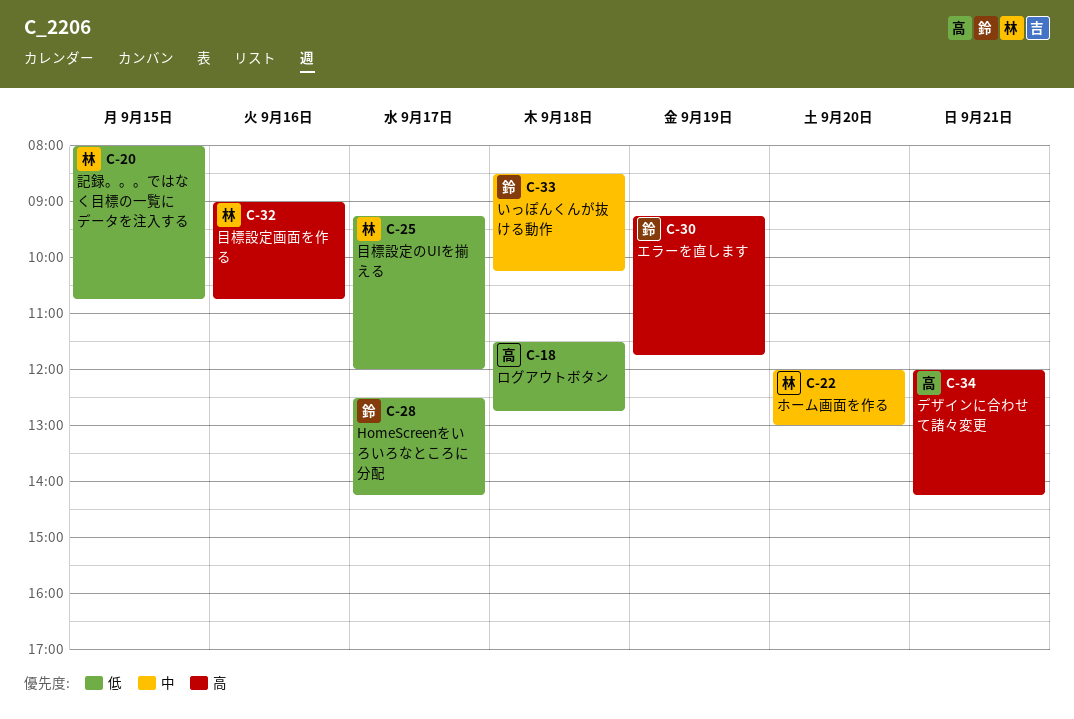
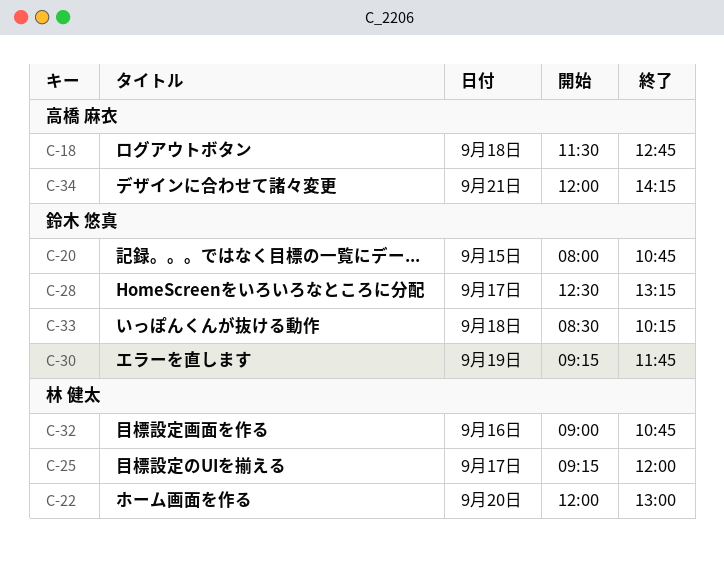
C-20, owner: 林 健太 -> 鈴木 悠真
C-28, ends: 14:15 -> 13:15

